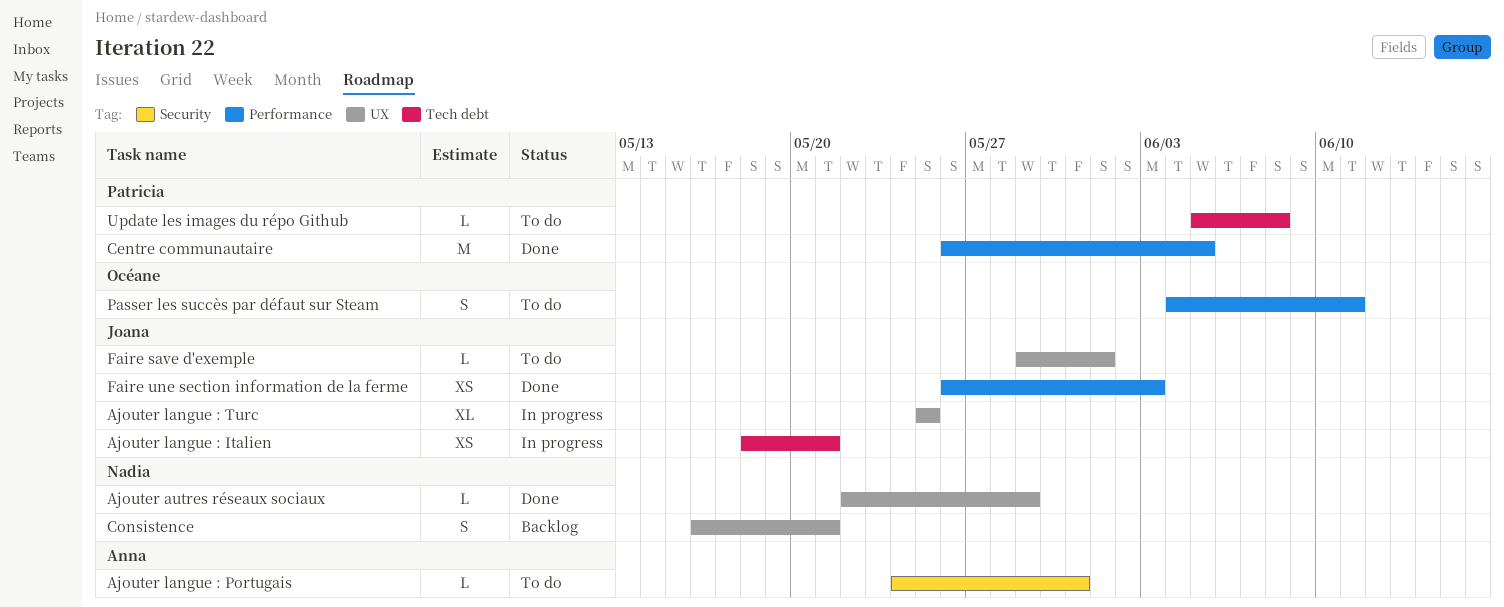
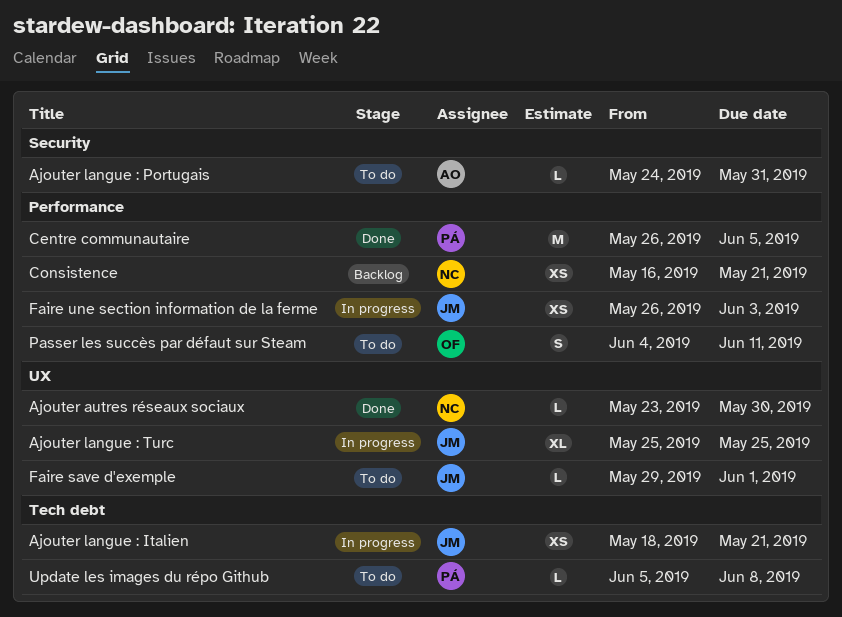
Ajouter autres réseaux sociaux, start: May 22 -> May 23
Ajouter autres réseaux sociaux, due: May 29 -> May 30
Consistence, label: UX -> Performance
Consistence, estimate: S -> XS
Faire une section information de la ferme, status: Done -> In progress

